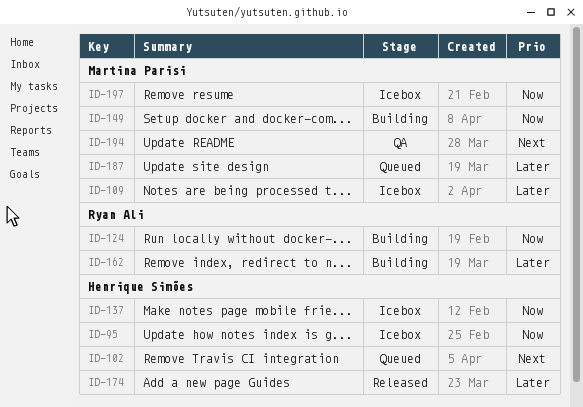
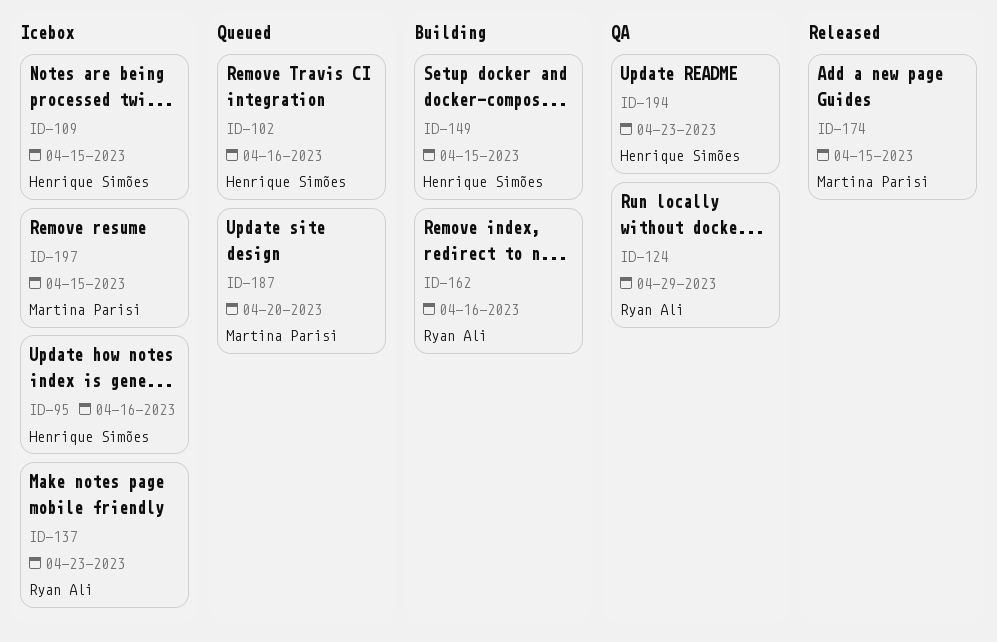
ID-109, owner: Martina Parisi -> Henrique Simões
ID-124, status: Building -> QA
ID-137, owner: Henrique Simões -> Ryan Ali
ID-149, owner: Martina Parisi -> Henrique Simões
ID-174, owner: Henrique Simões -> Martina Parisi
ID-194, owner: Martina Parisi -> Henrique Simões

